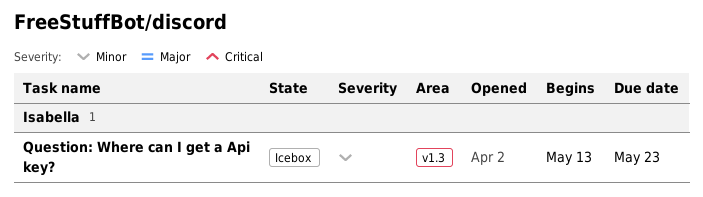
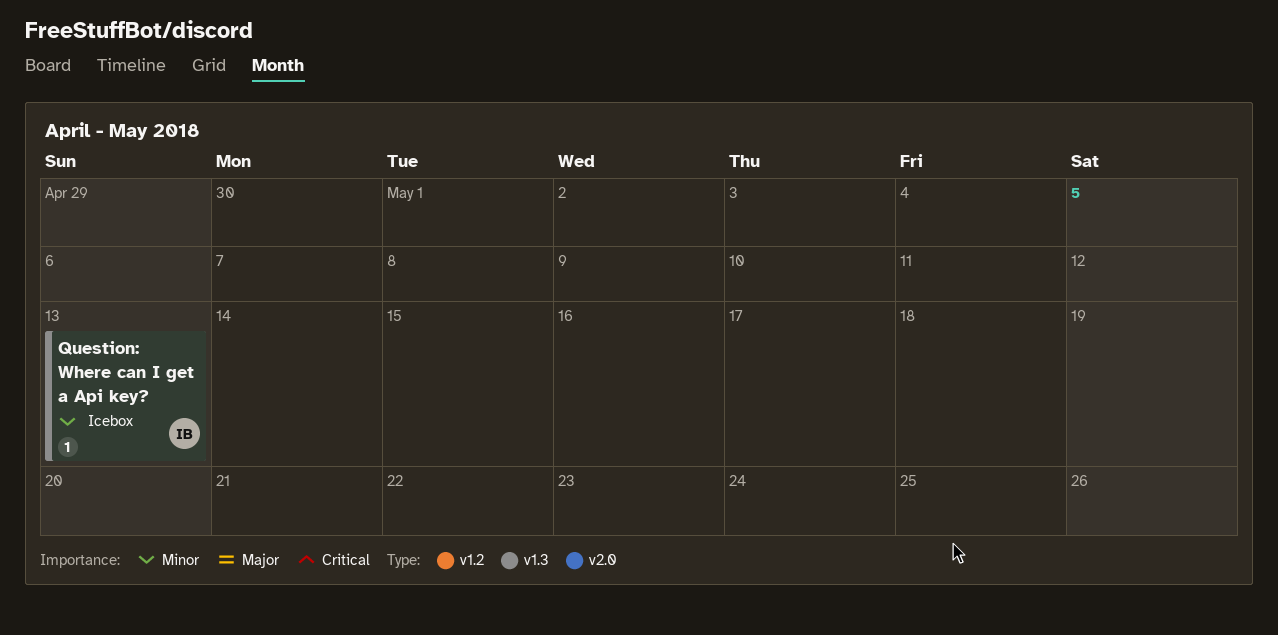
Question: Where can I get a Api key?, due: May 23 -> May 13

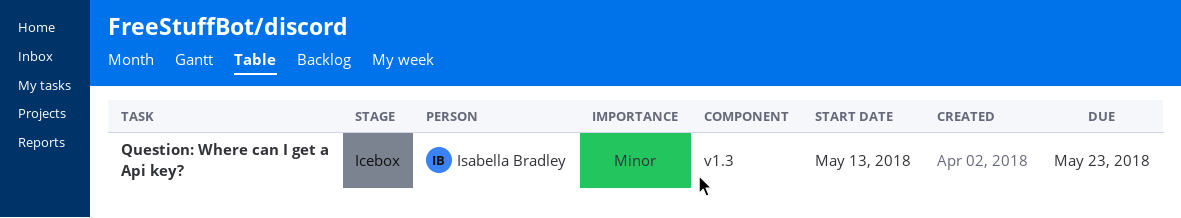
Question: Where can I get a Api key?, due: May 13 -> May 23

